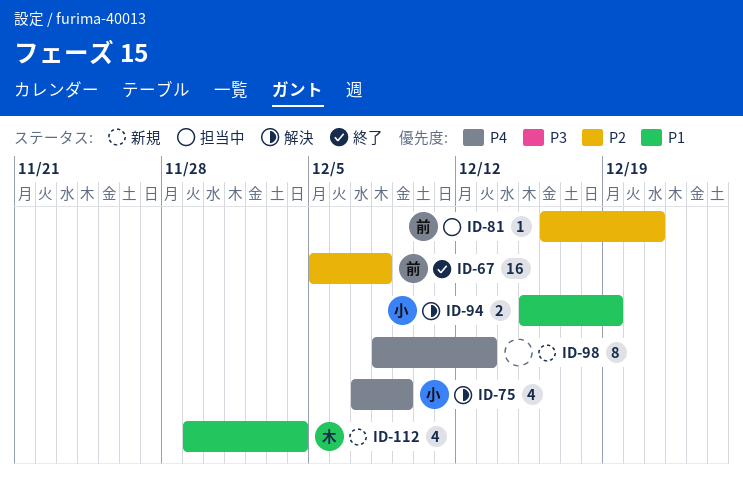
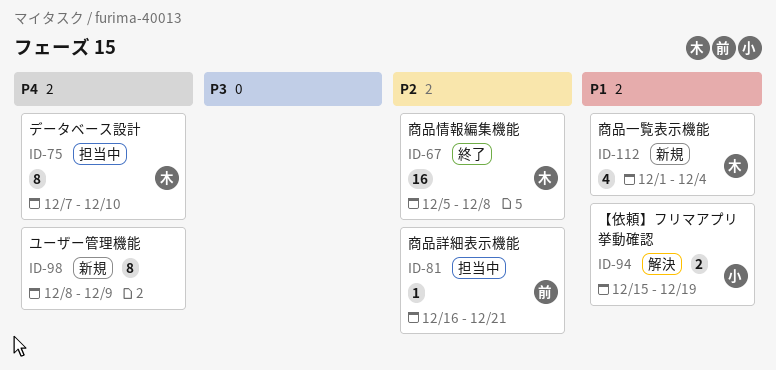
ID-67, owner: 前 -> 木
ID-75, status: 解決 -> 担当中
ID-75, owner: 小 -> 木
ID-75, estimate: 4 -> 8
ID-75, due: Dec 9 -> Dec 10
ID-98, due: Dec 13 -> Dec 9
ID-112, start: Nov 29 -> Dec 1

